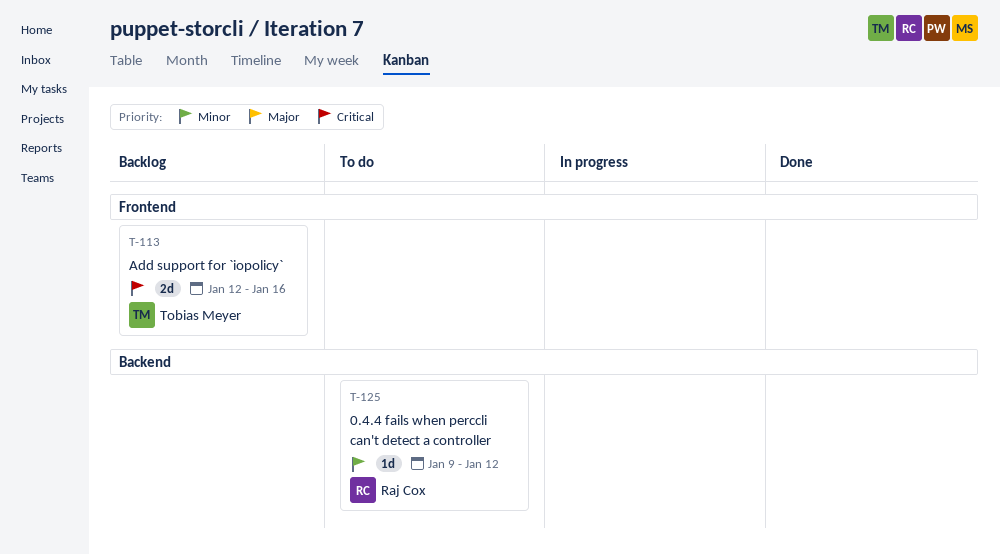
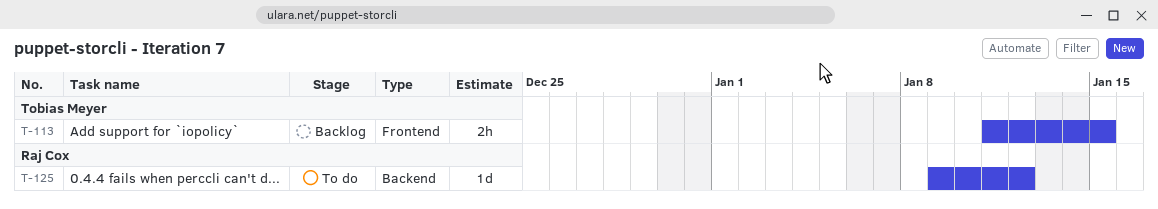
T-113, estimate: 2d -> 2h
T-113, start: Jan 12 -> Jan 11
T-113, due: Jan 16 -> Jan 15

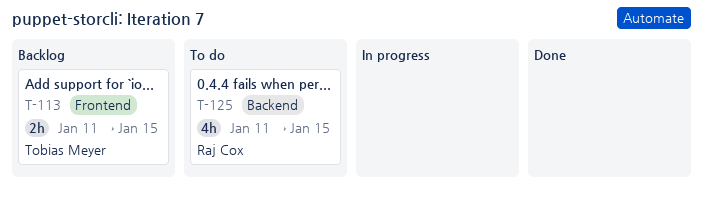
T-125, estimate: 1d -> 4h
T-125, start: Jan 9 -> Jan 11
T-125, due: Jan 12 -> Jan 15

